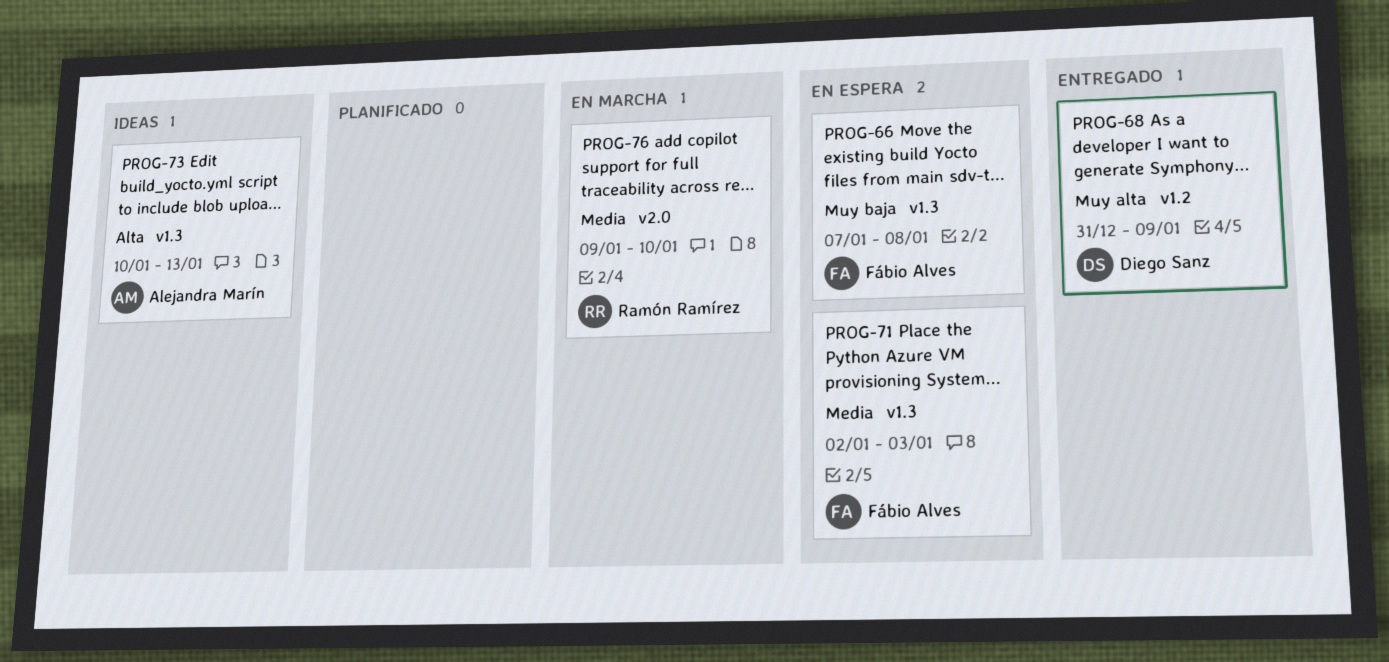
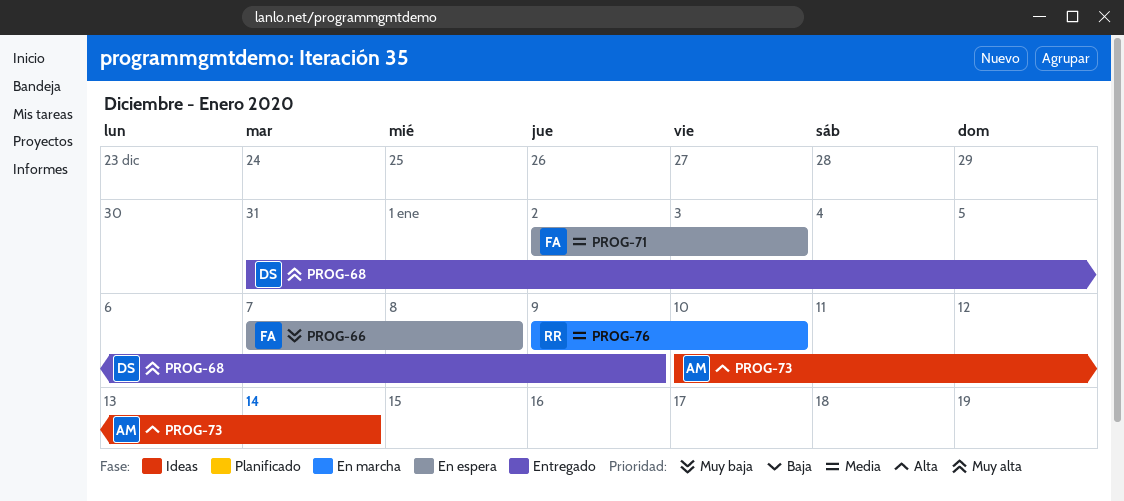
PROG-73, due: Jan 13 -> Jan 14

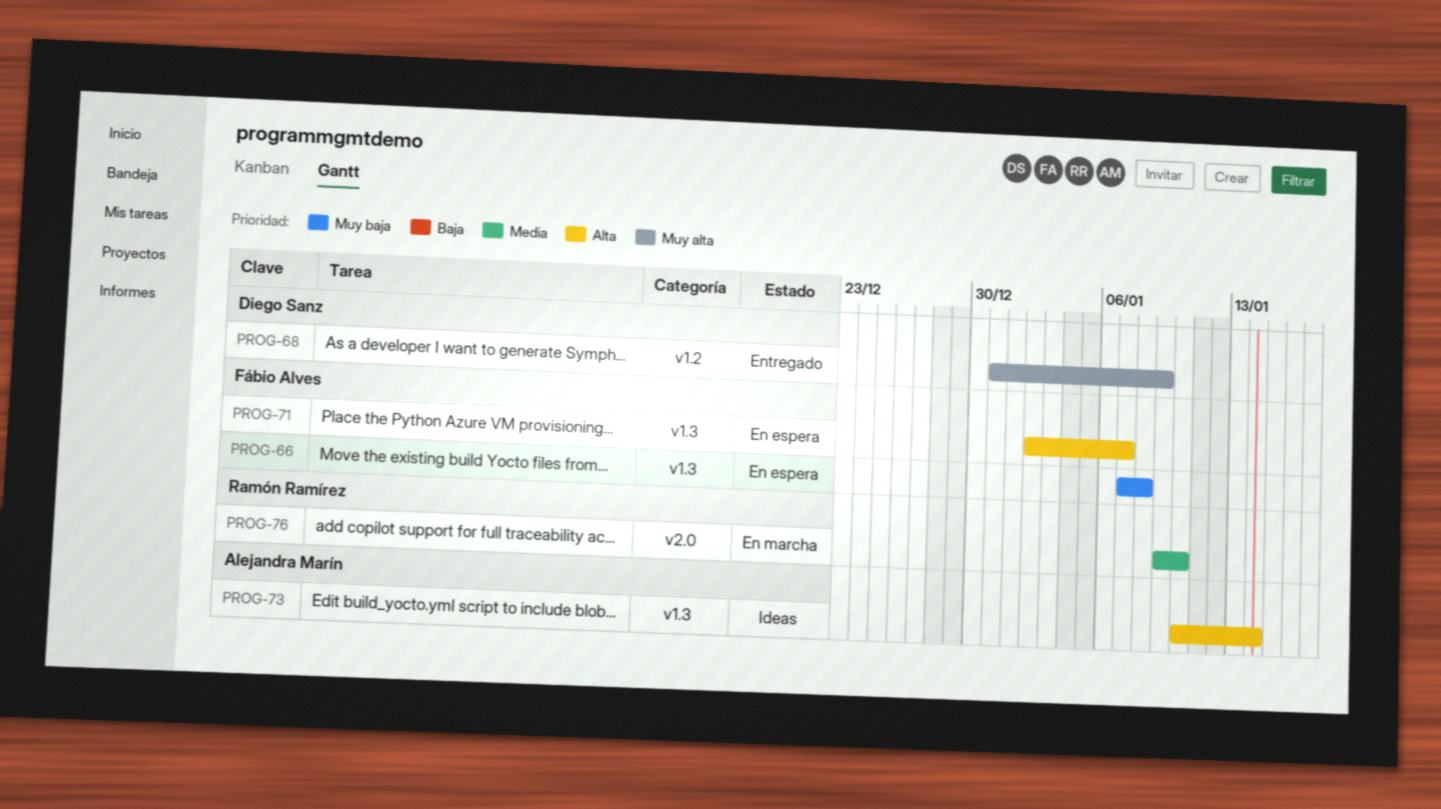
PROG-71, priority: Media -> Alta
PROG-71, due: Jan 3 -> Jan 7

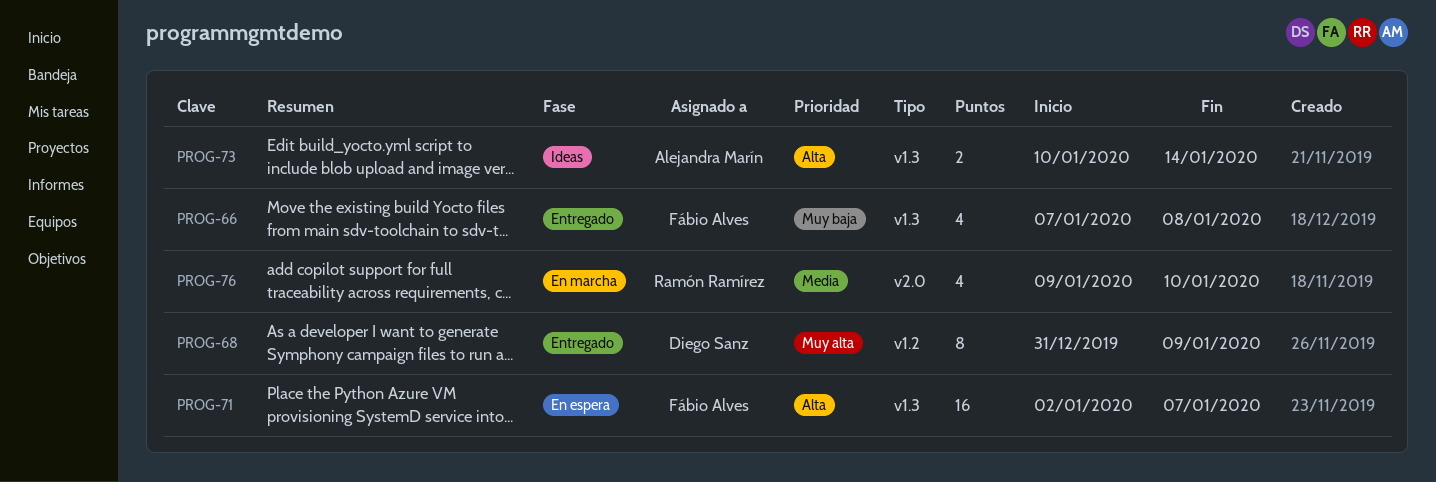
PROG-66, status: En espera -> Entregado

